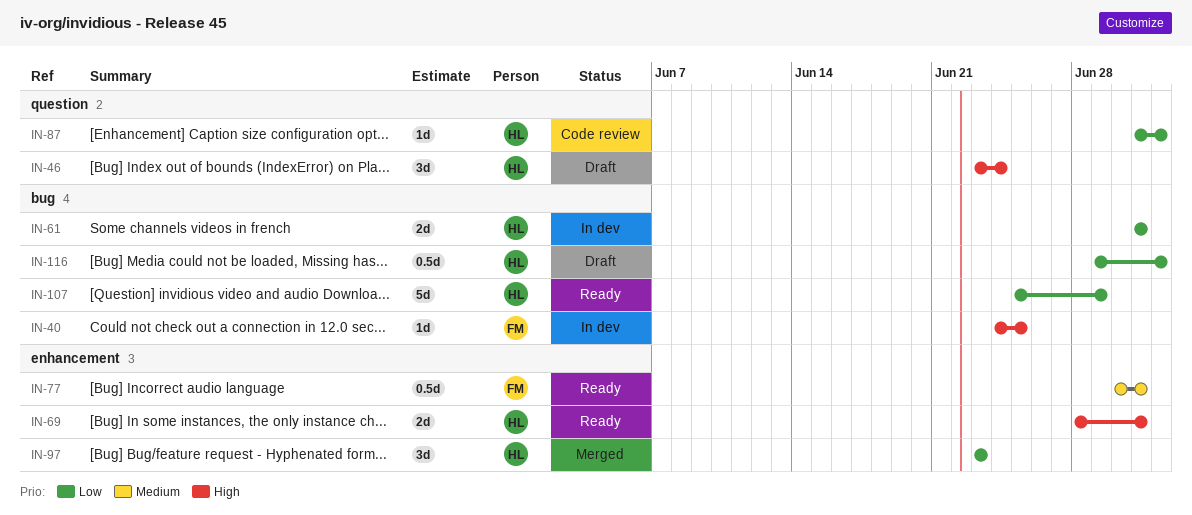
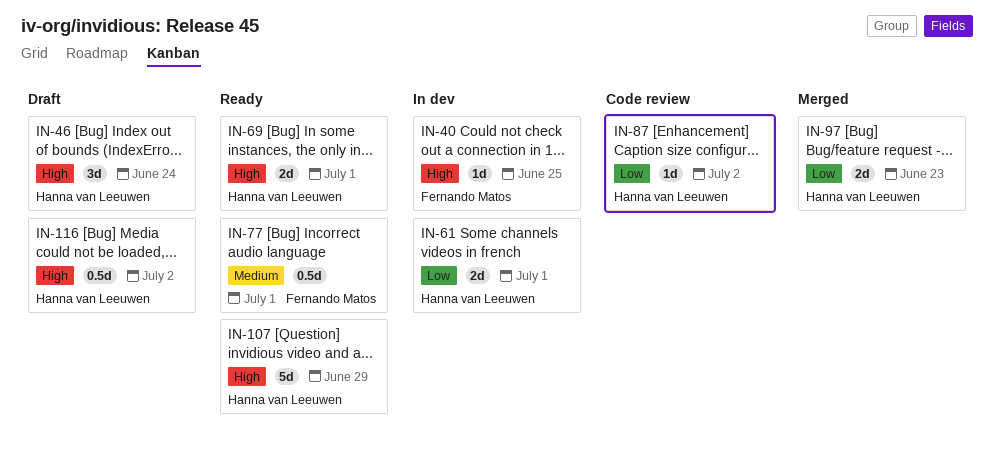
IN-97, estimate: 3d -> 2d
IN-107, priority: Low -> High
IN-116, priority: Low -> High

